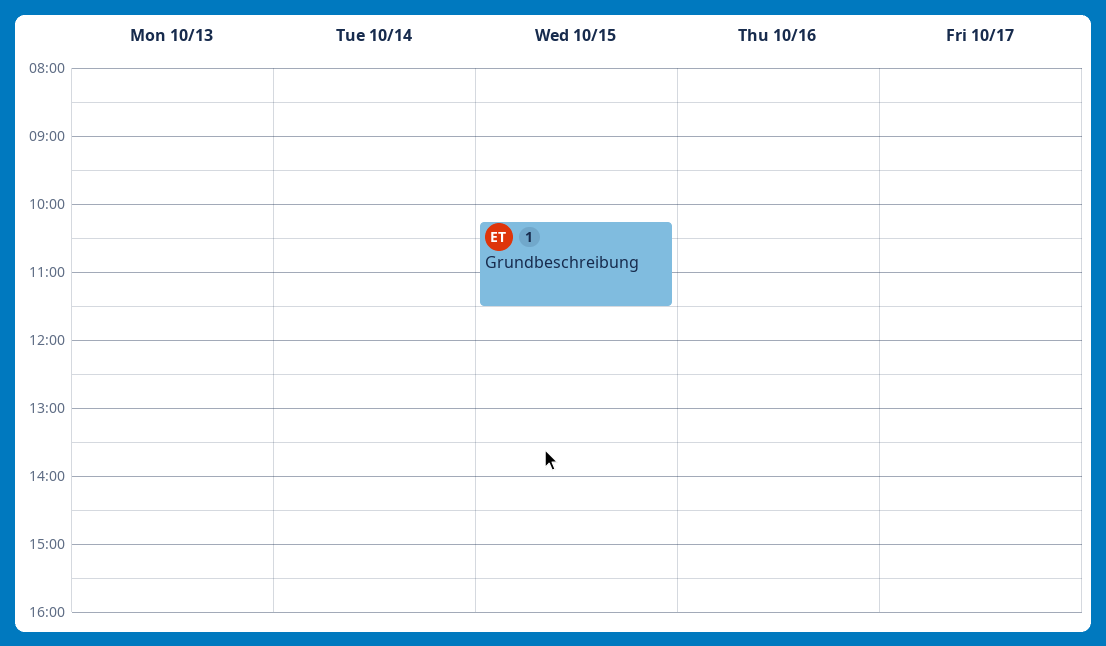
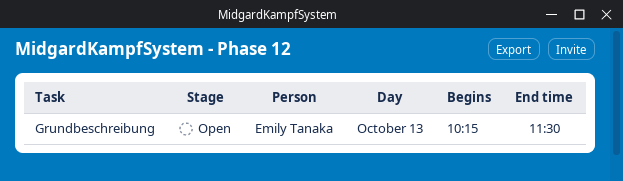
Grundbeschreibung, day: Oct 15 -> Oct 13

